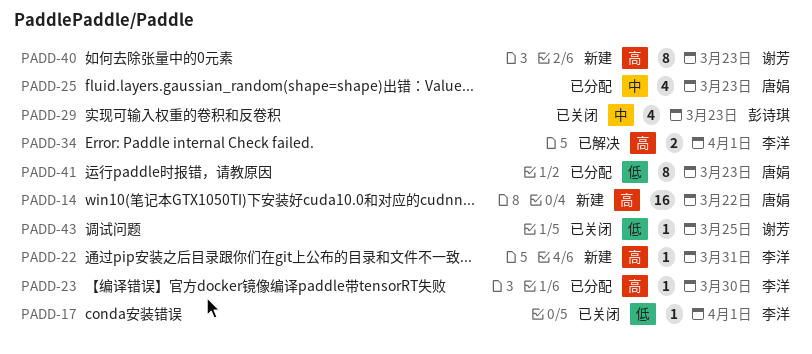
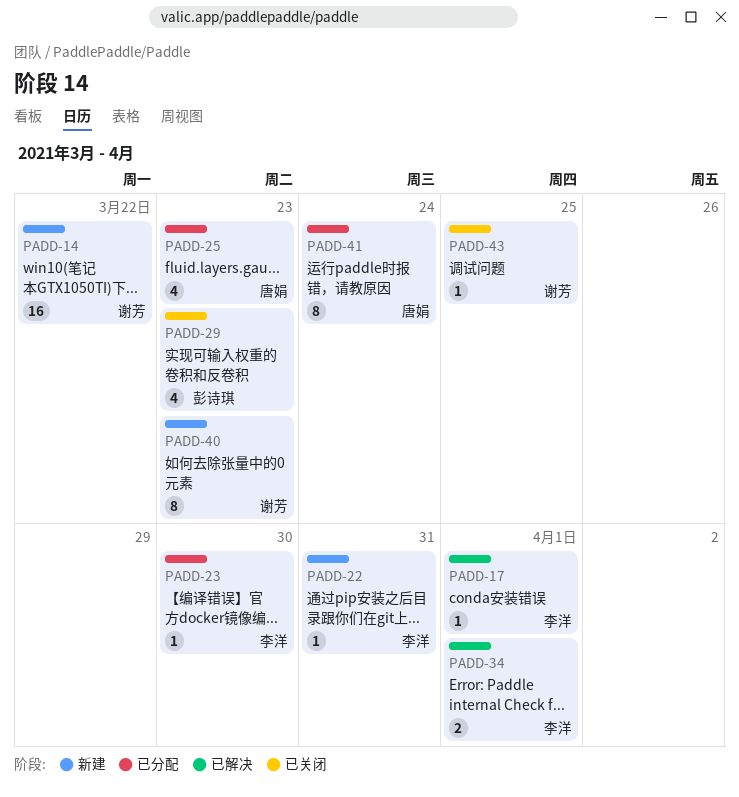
PADD-14, owner: 唐娟 -> 谢芳
PADD-17, status: 已关闭 -> 已解决
PADD-41, due: Mar 23 -> Mar 24

